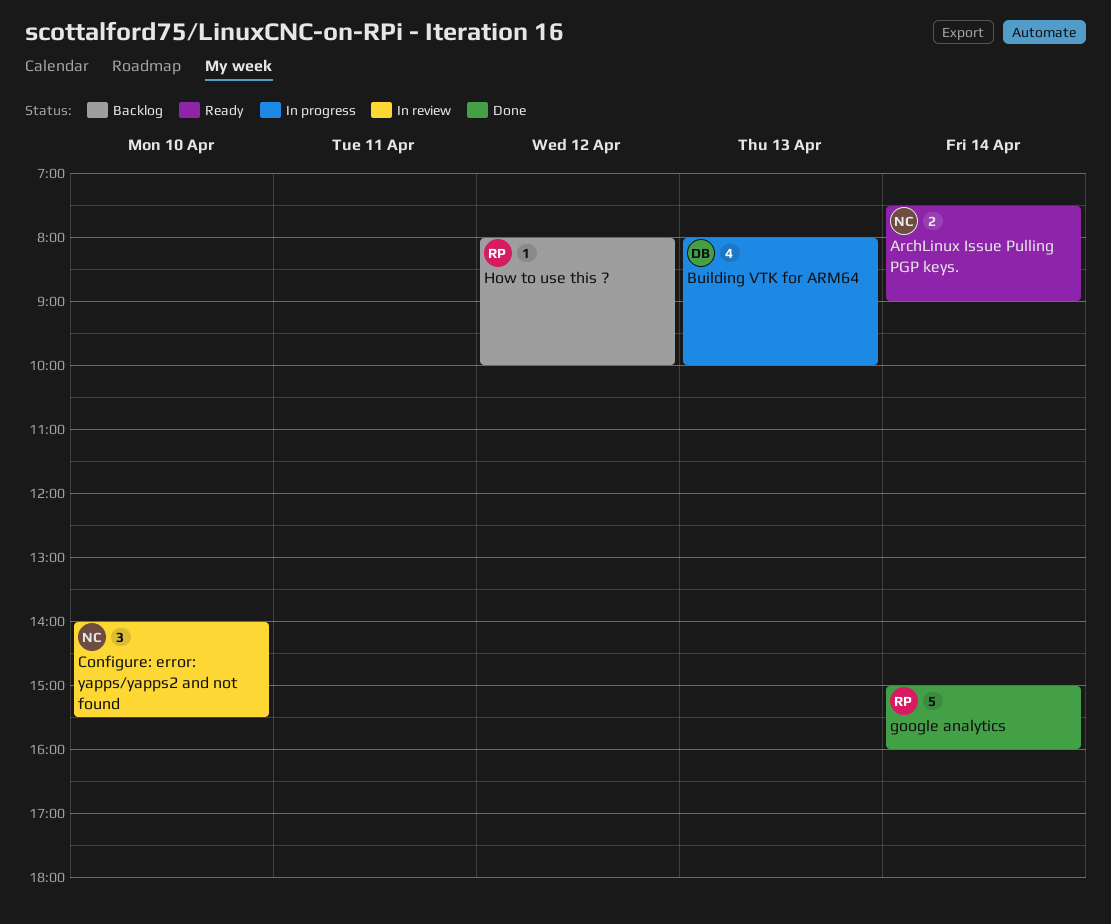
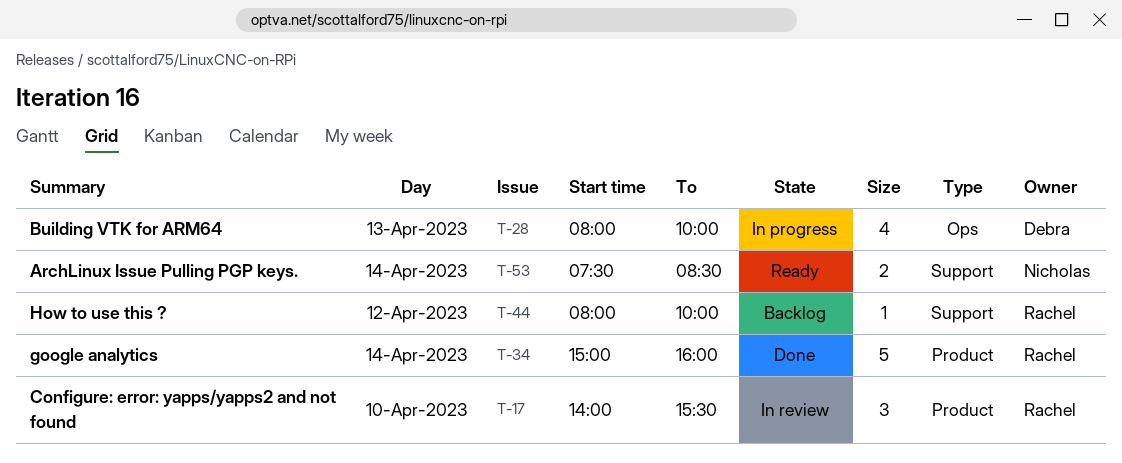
ArchLinux Issue Pulling PGP keys., ends: 09:00 -> 08:30
Configure: error: yapps/yapps2 and not found, owner: Nicholas -> Rachel

